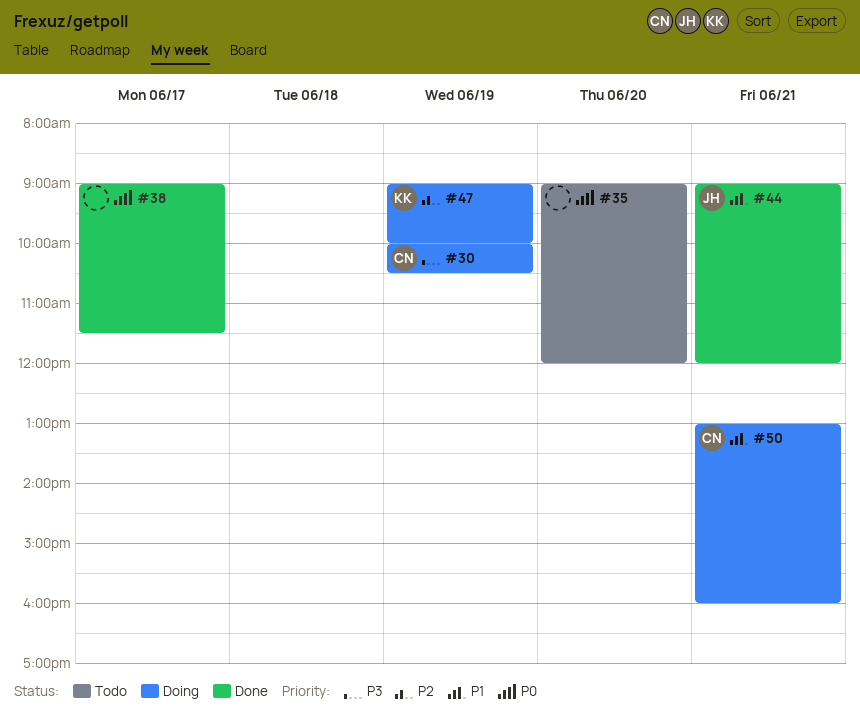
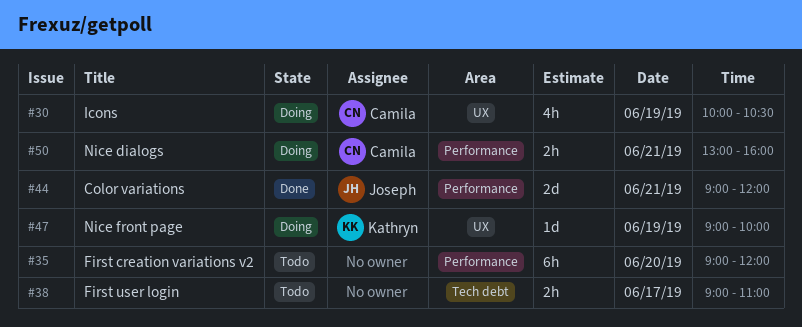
#38, status: Done -> Todo
#38, ends: 11:30 -> 11:00

